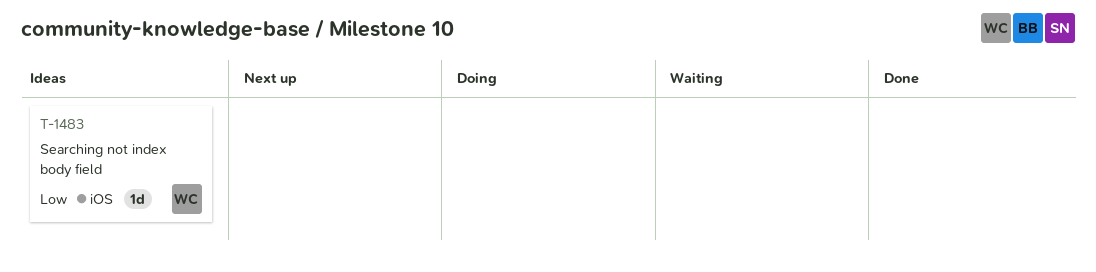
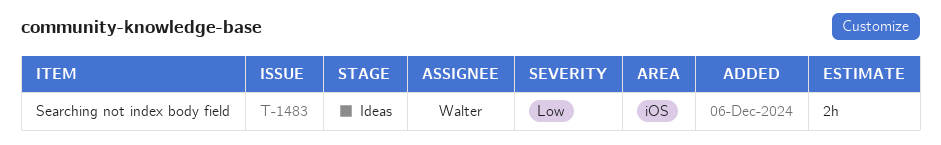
T-1483, estimate: 1d -> 2h

